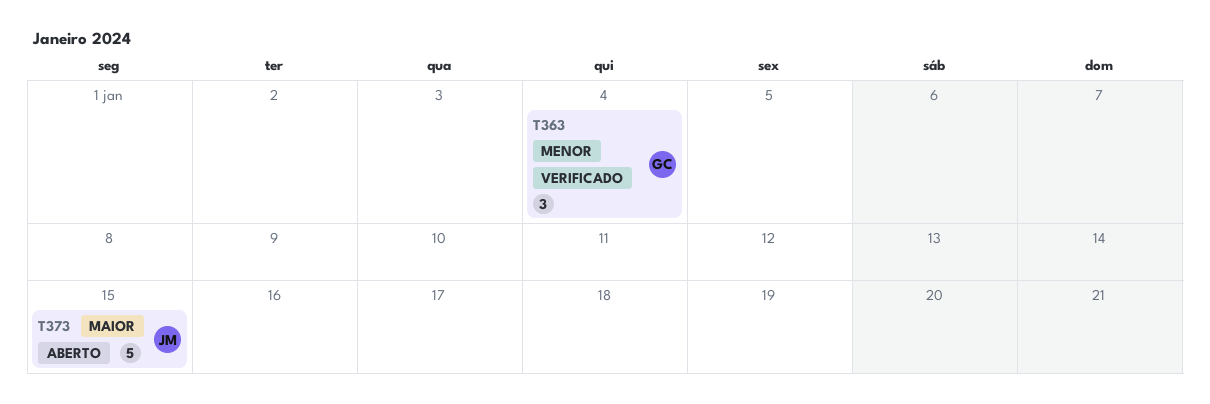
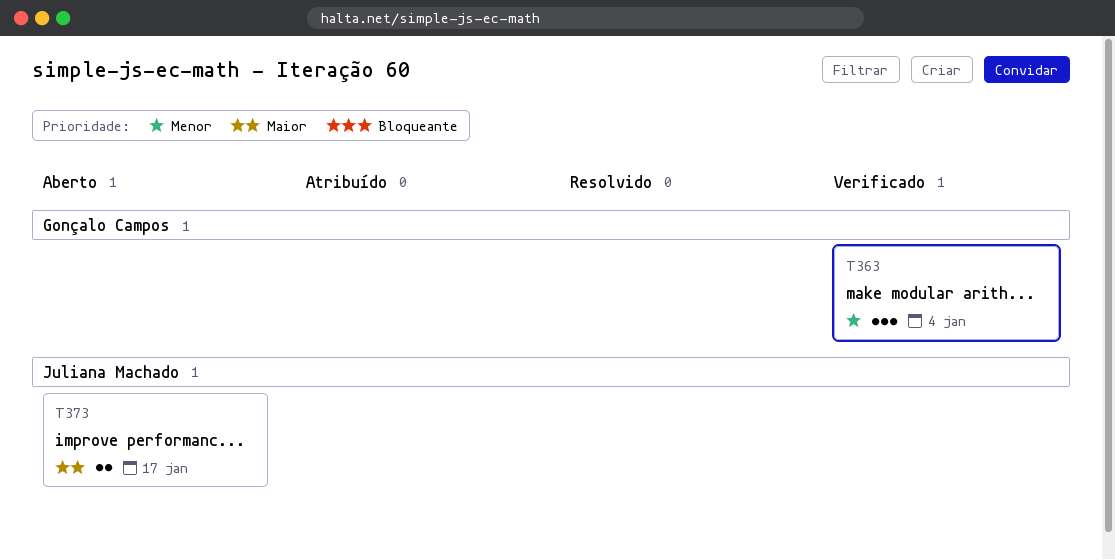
T373, estimate: 5 -> 2
T373, due: Jan 15 -> Jan 17

